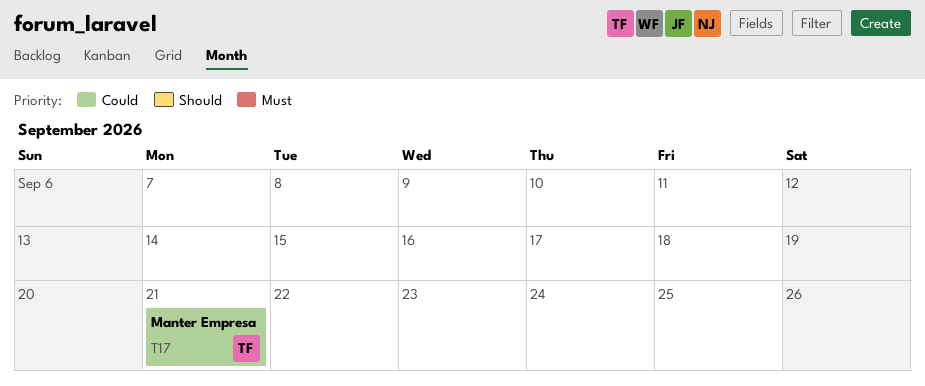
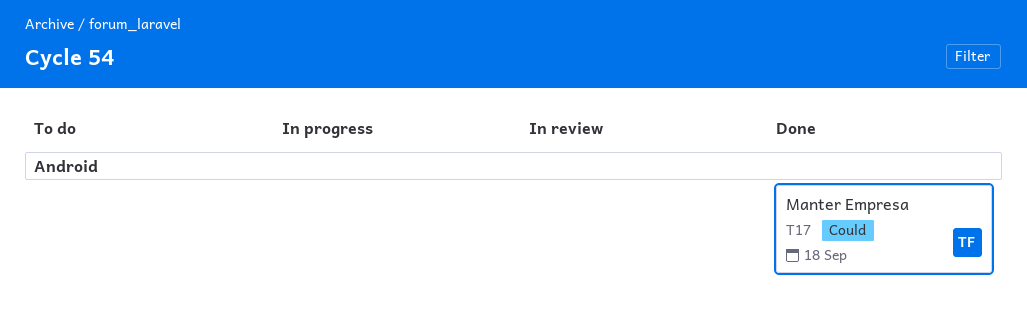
T17, due: Sep 21 -> Sep 18

